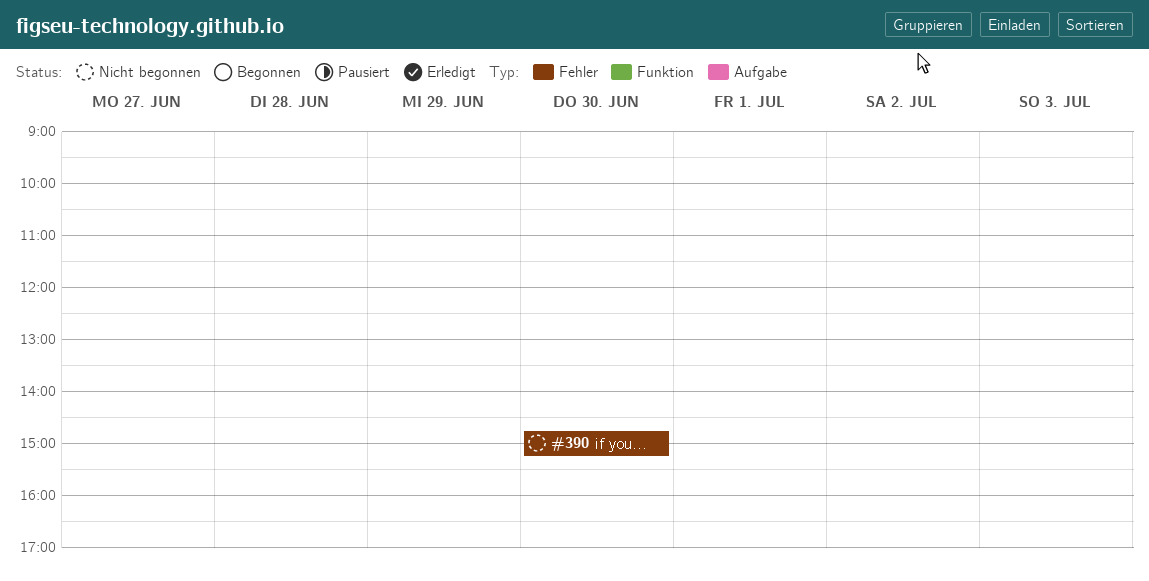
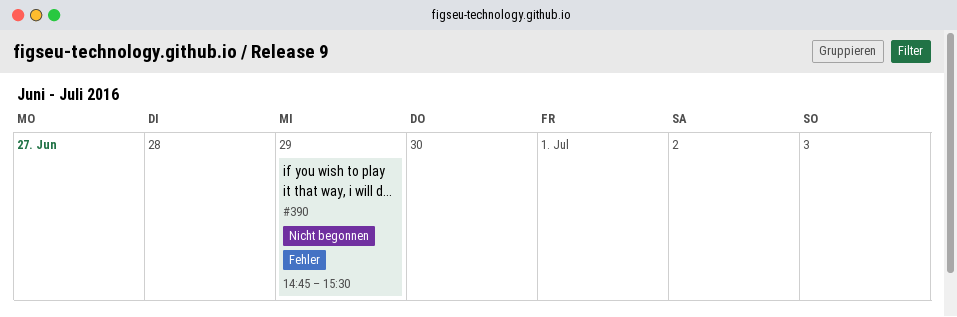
#390, day: Jun 30 -> Jun 29
#390, ends: 15:15 -> 15:30

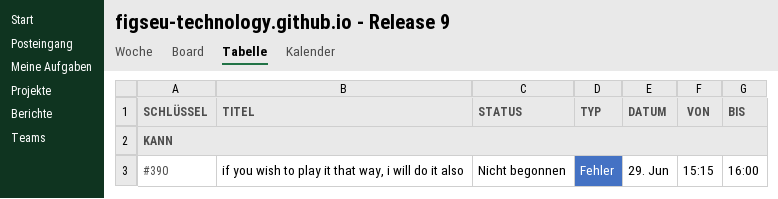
#390, begins: 14:45 -> 15:15
#390, ends: 15:30 -> 16:00

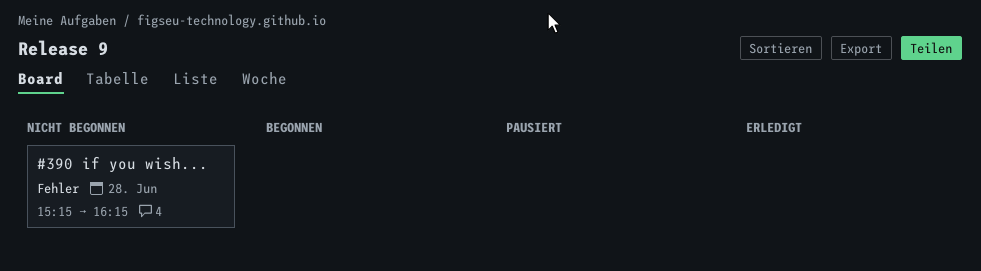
#390, day: Jun 29 -> Jun 28
#390, ends: 16:00 -> 16:15

